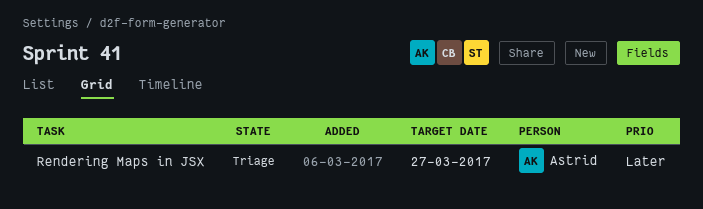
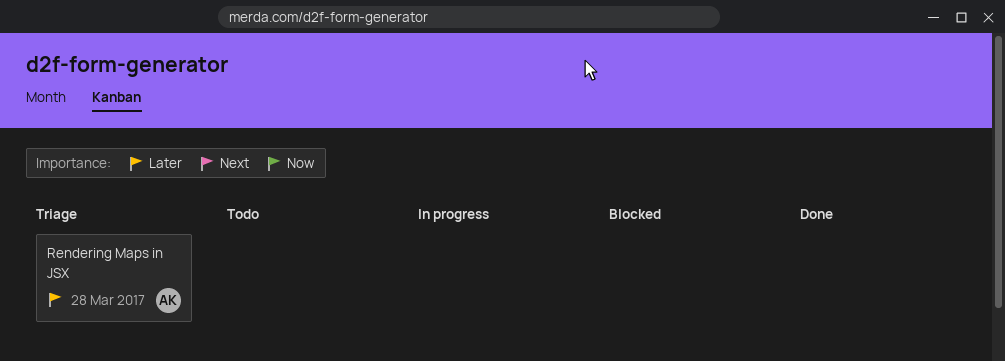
Rendering Maps in JSX, due: Mar 27 -> Mar 28

